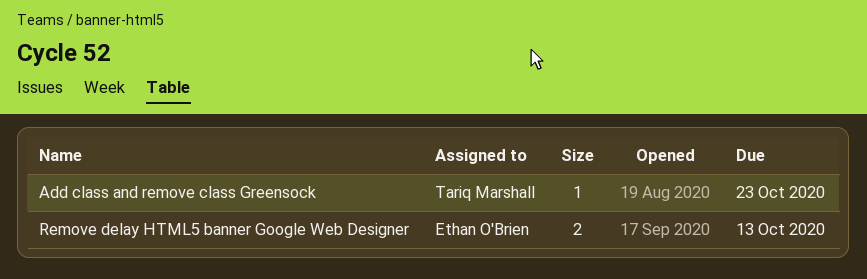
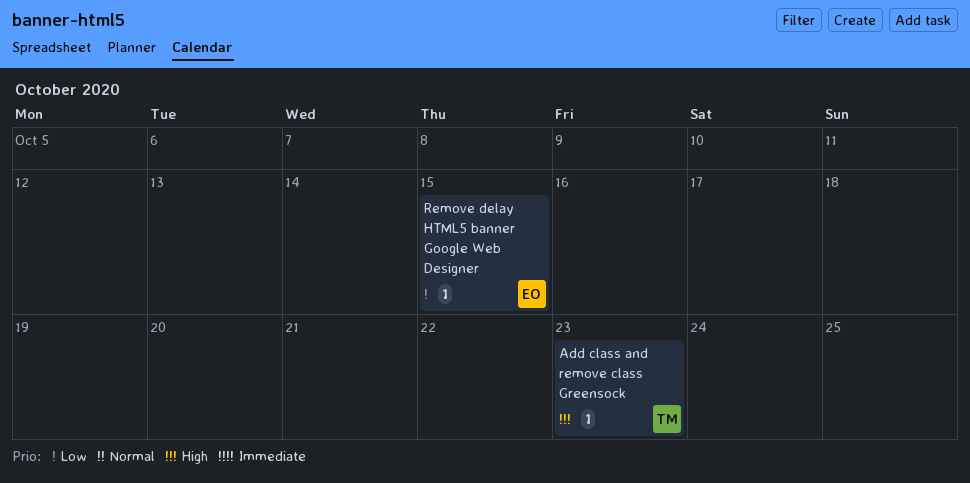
Remove delay HTML5 banner Google Web Designer, estimate: 2 -> 1
Remove delay HTML5 banner Google Web Designer, due: Oct 13 -> Oct 15

